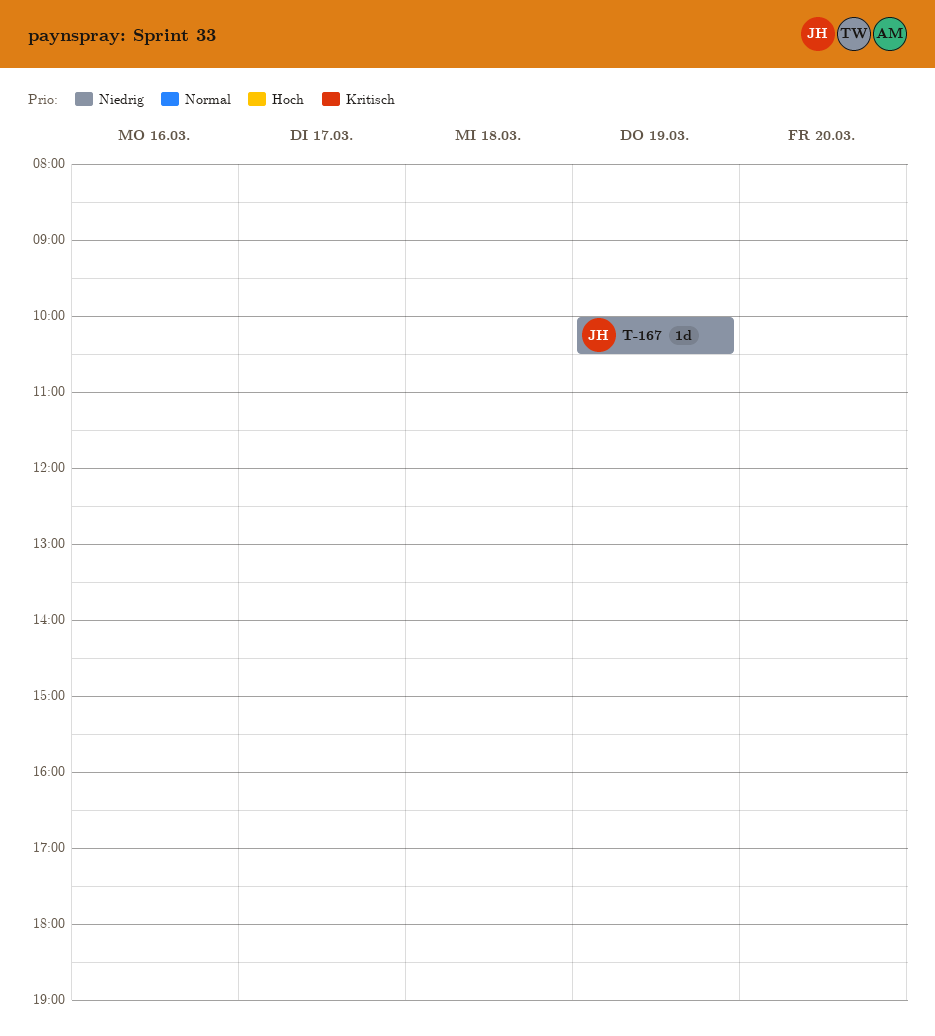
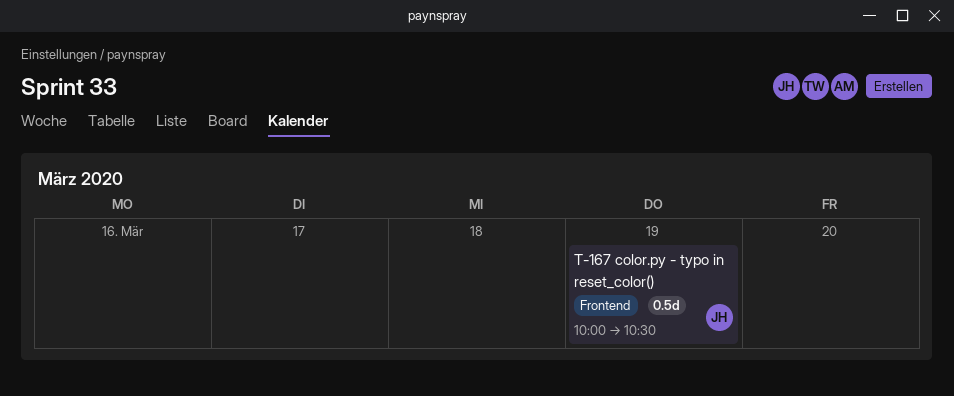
T-167, estimate: 1d -> 0.5d

